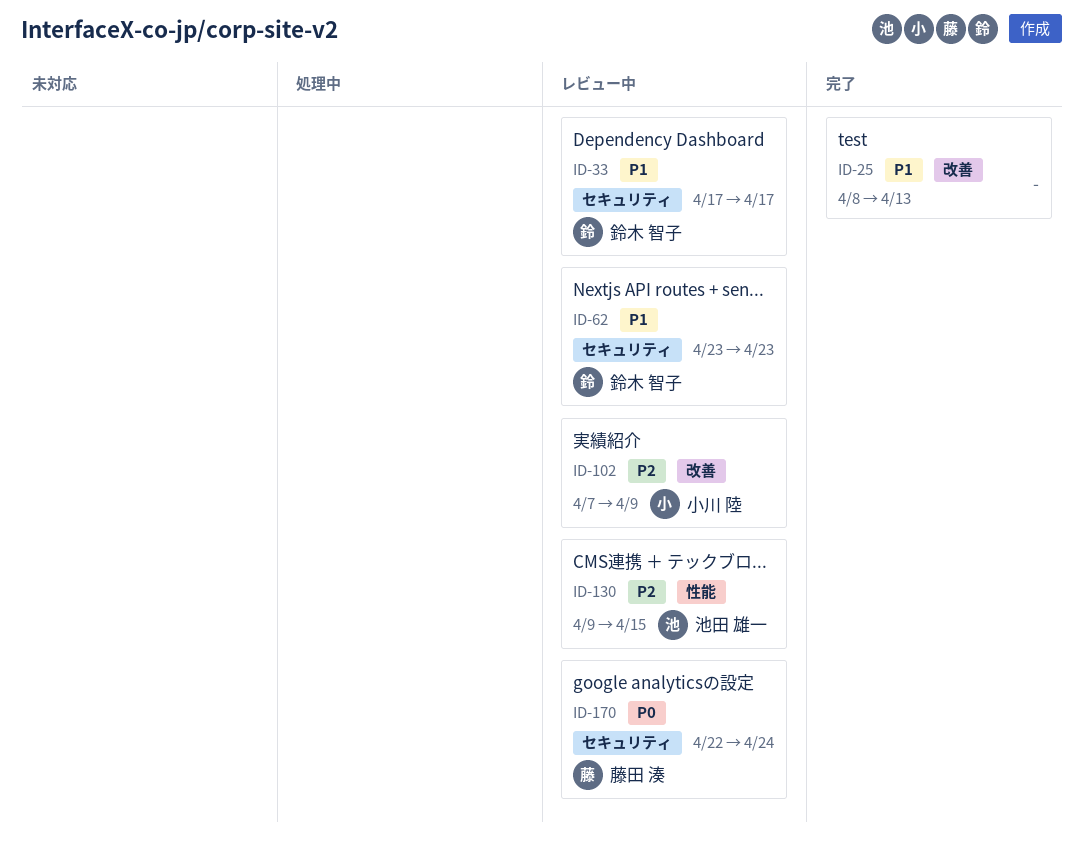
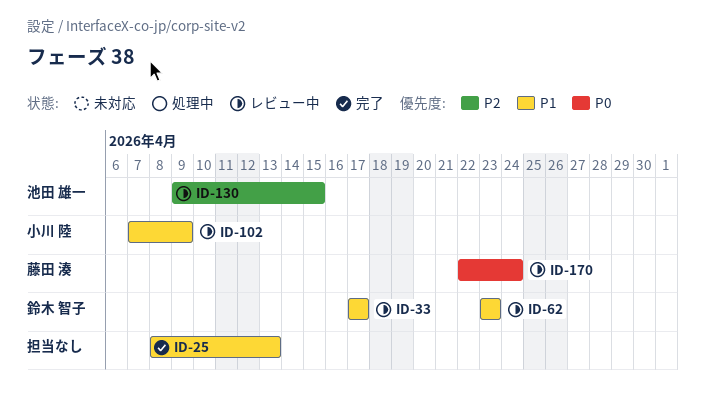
ID-102, priority: P2 -> P1

